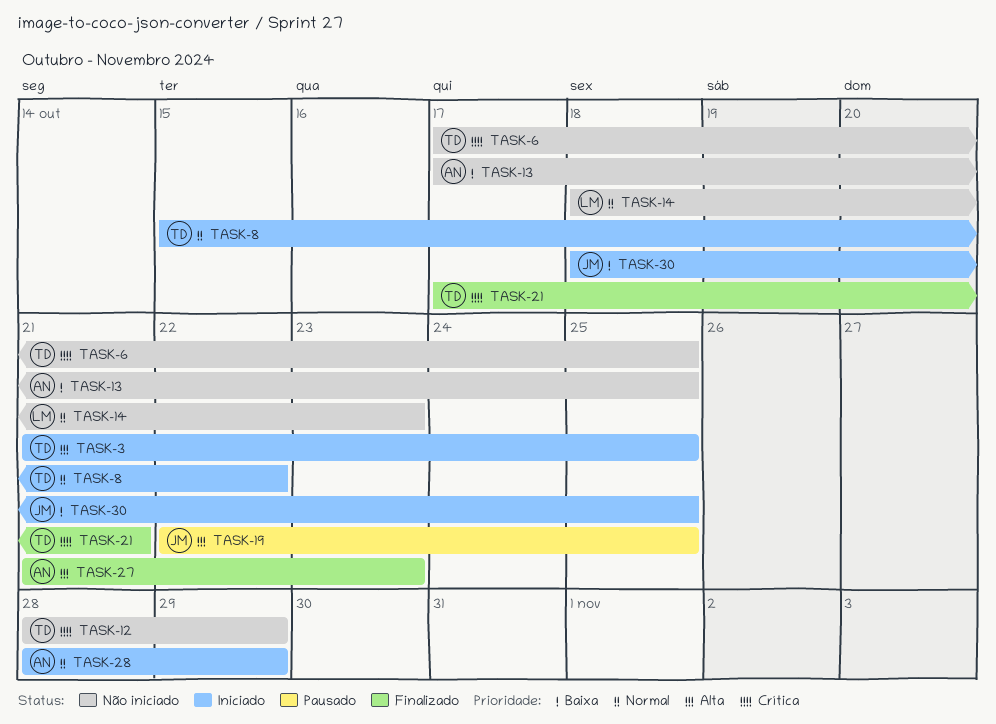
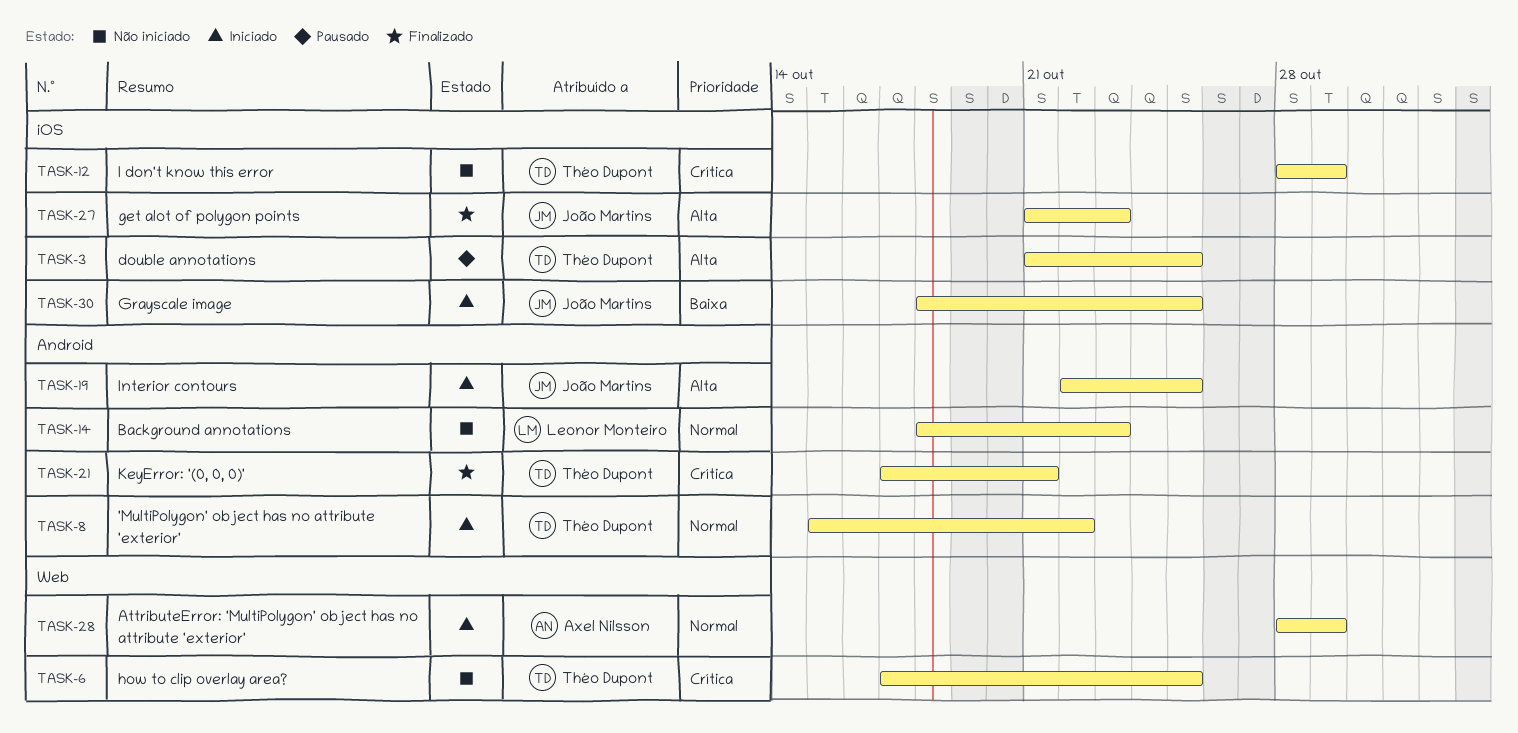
TASK-3, status: Iniciado -> Pausado
TASK-13: present -> none
TASK-19, status: Pausado -> Iniciado
TASK-27, owner: Axel Nilsson -> João Martins

